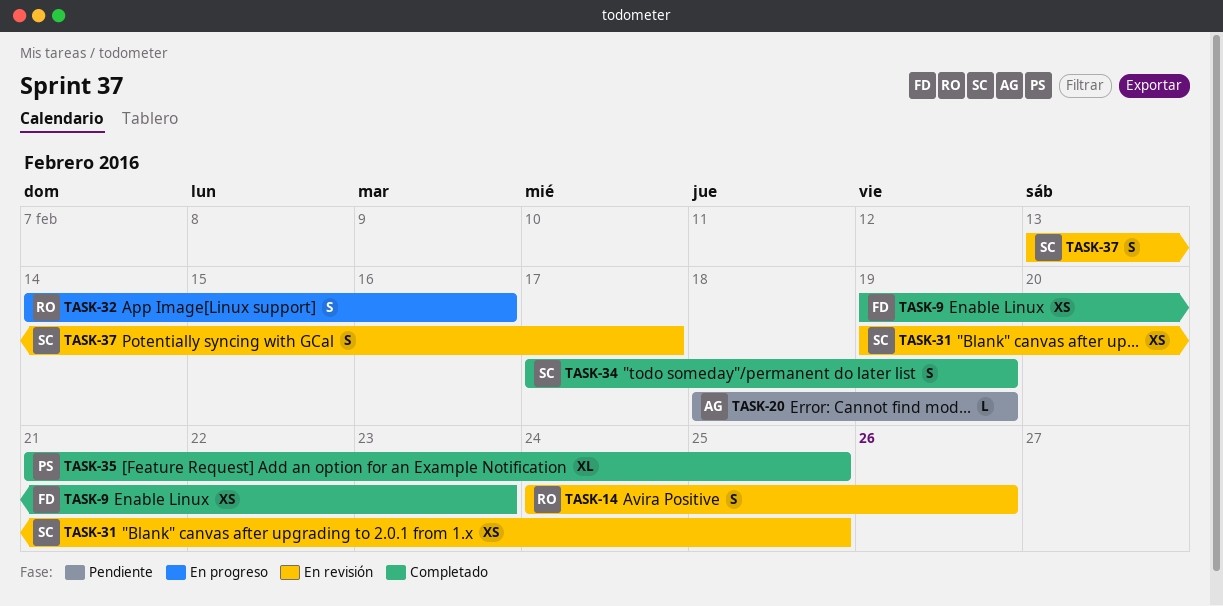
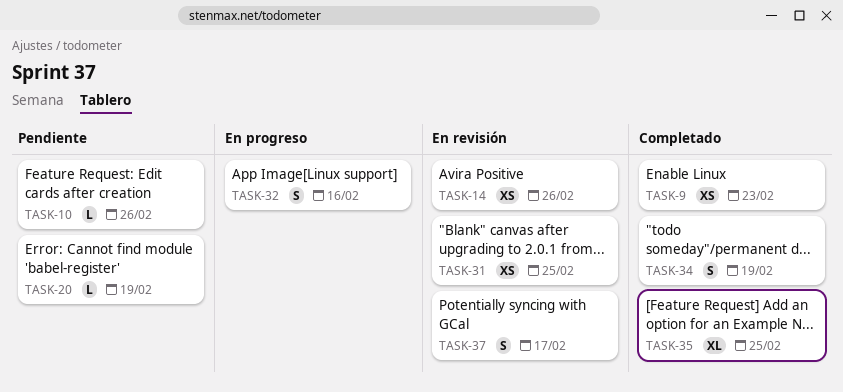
TASK-10: none -> present
TASK-14, estimate: S -> XS

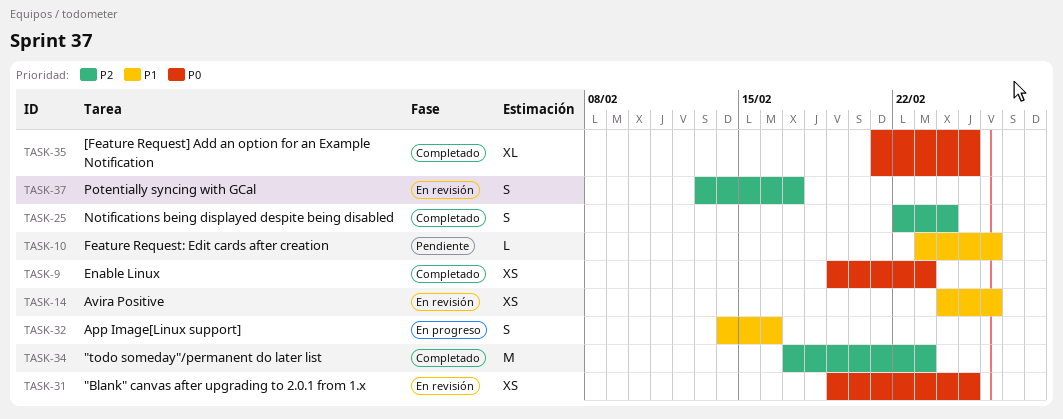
TASK-20: present -> none
TASK-25: none -> present
TASK-34, estimate: S -> M
TASK-34, due: Feb 19 -> Feb 23

